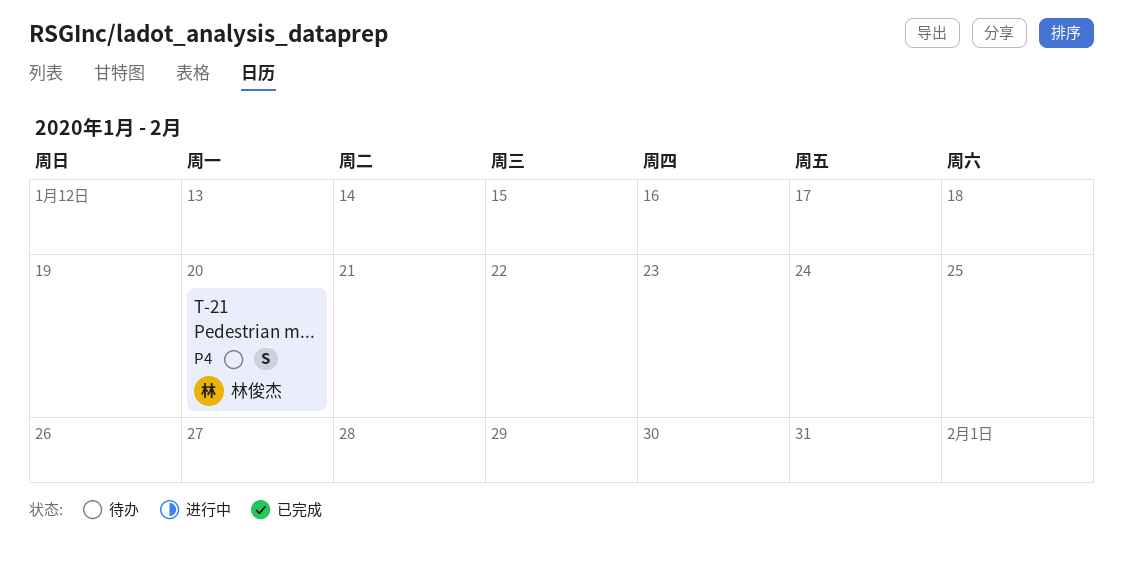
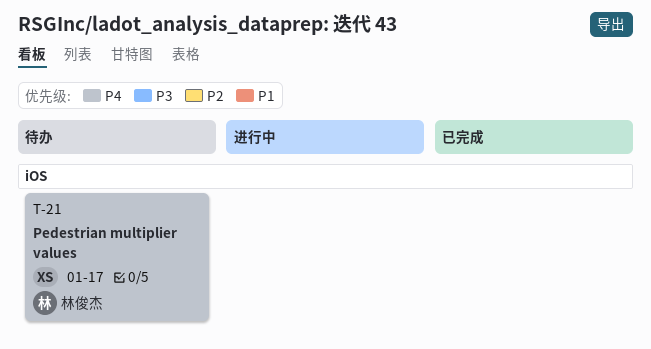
T-21, estimate: S -> XS
T-21, due: Jan 20 -> Jan 17

